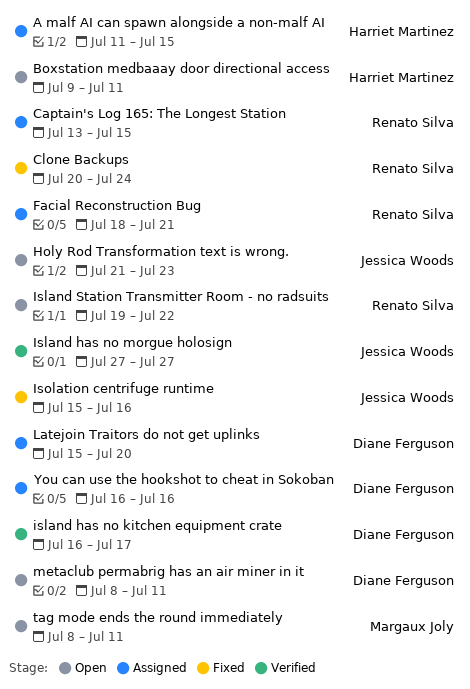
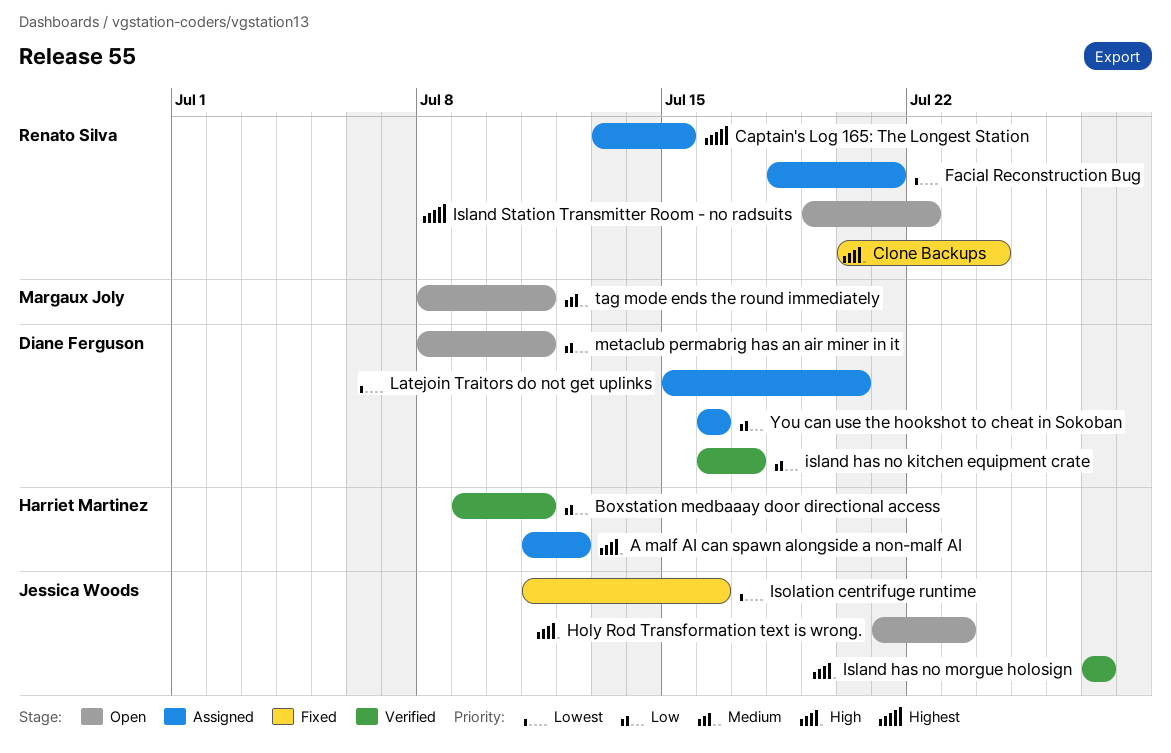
A malf AI can spawn alongside a non-malf AI, due: Jul 15 -> Jul 12
Boxstation medbaaay door directional access, status: Open -> Verified
Isolation centrifuge runtime, start: Jul 15 -> Jul 11

